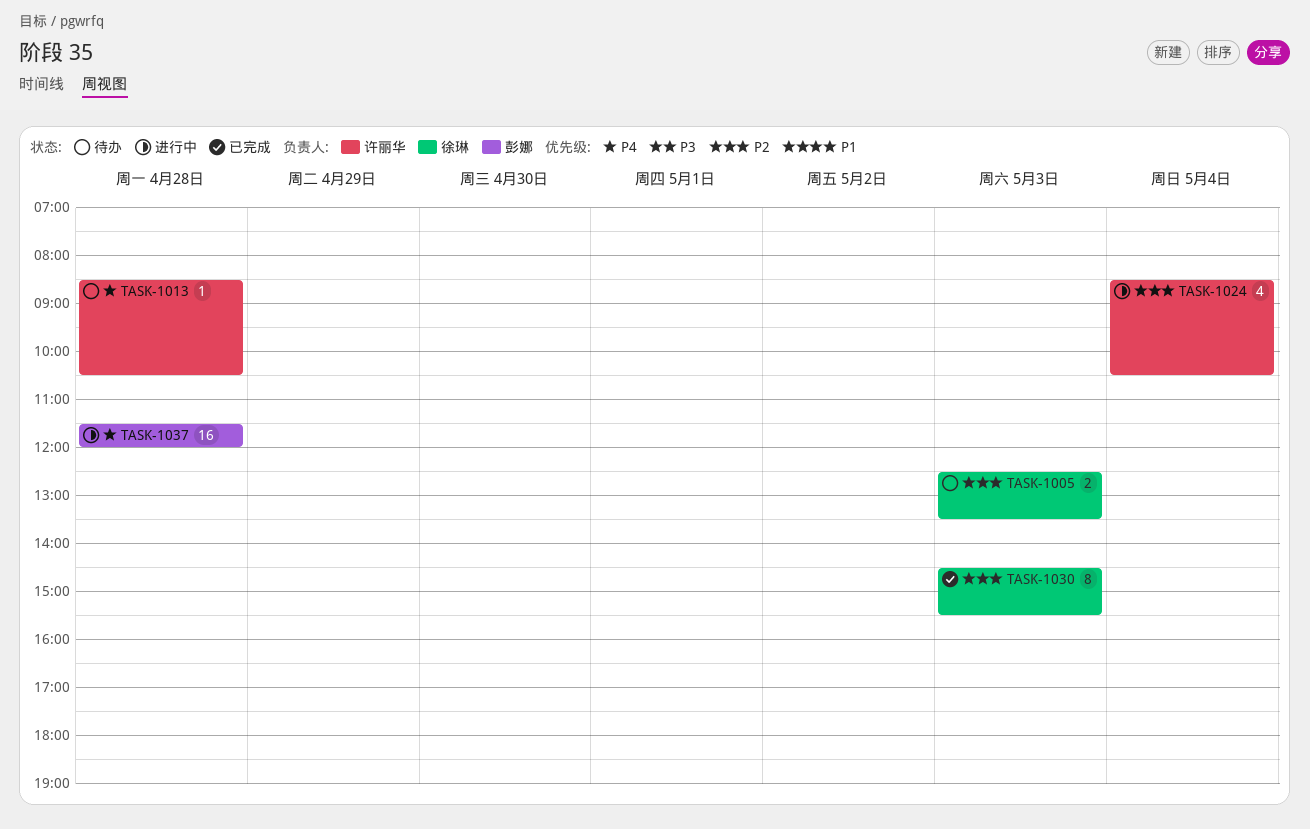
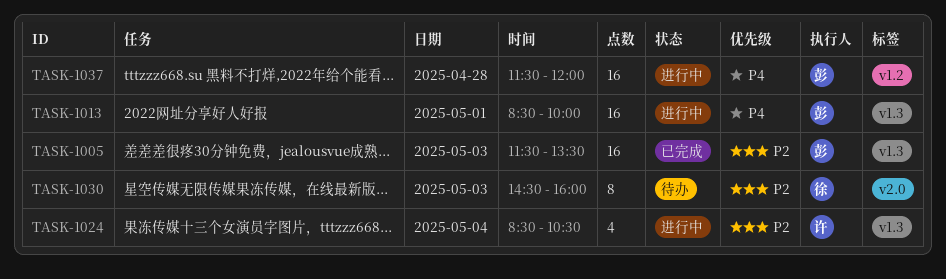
TASK-1005, status: 待办 -> 已完成
TASK-1005, owner: 徐琳 -> 彭娜
TASK-1005, estimate: 2 -> 16
TASK-1005, begins: 12:30 -> 11:30
TASK-1013, status: 待办 -> 进行中
TASK-1013, owner: 许丽华 -> 彭娜
TASK-1013, estimate: 1 -> 16
TASK-1013, day: Apr 28 -> May 1
TASK-1013, ends: 10:30 -> 10:00
TASK-1030, status: 已完成 -> 待办
TASK-1030, ends: 15:30 -> 16:00

